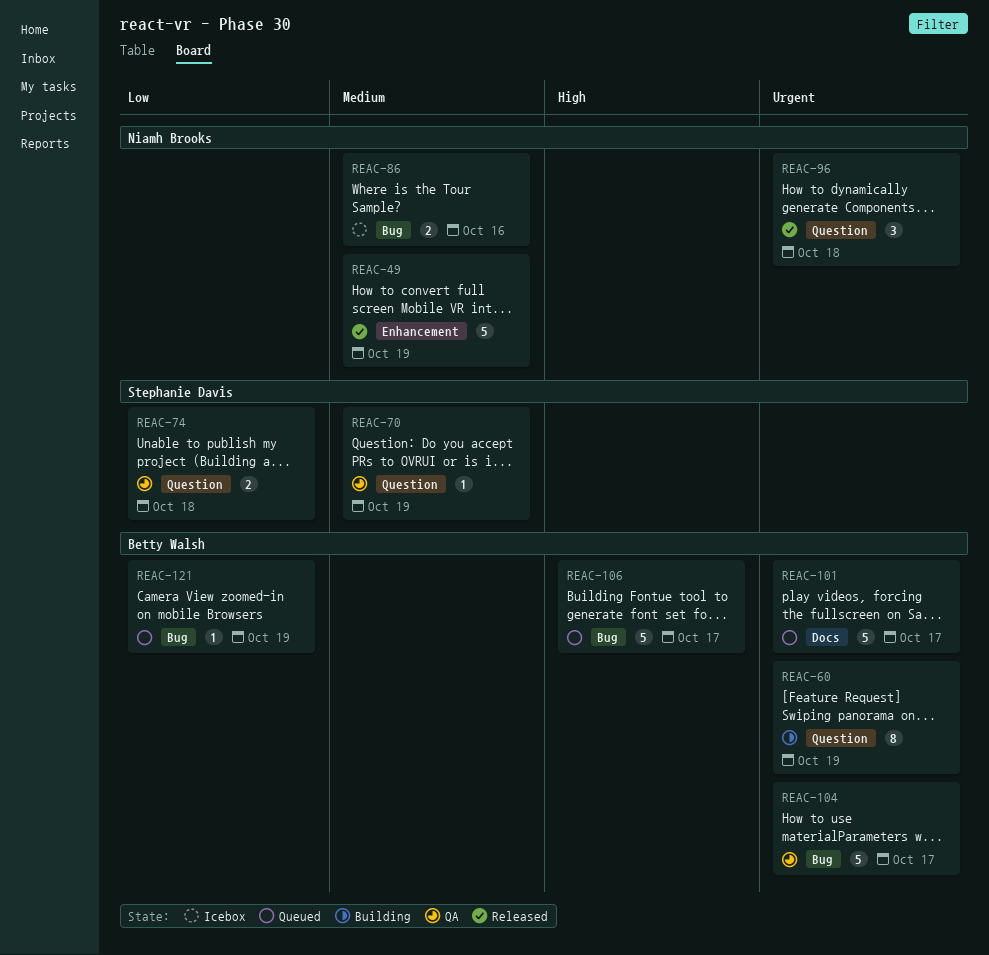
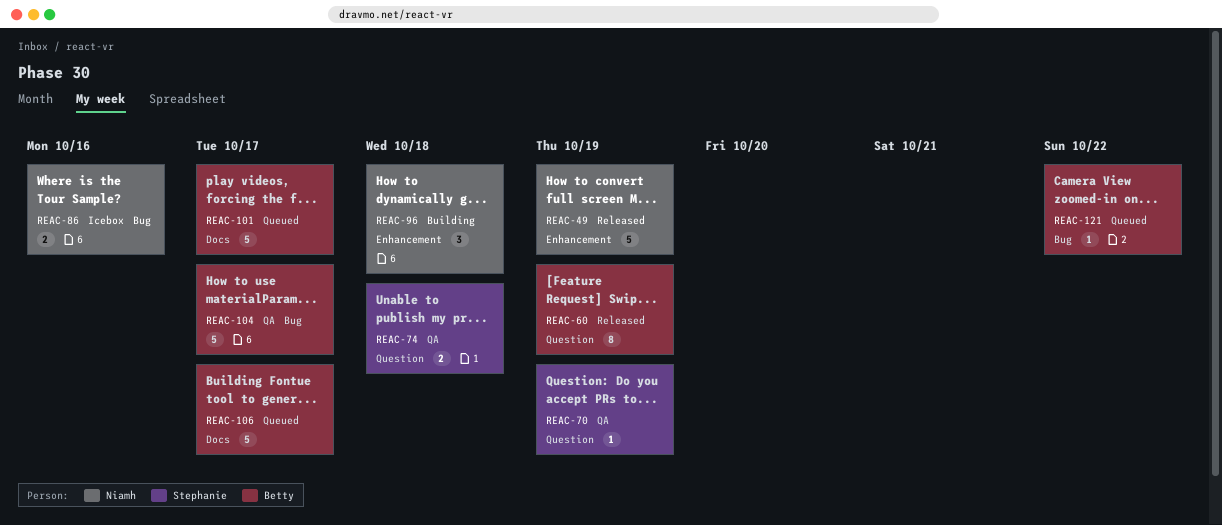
REAC-60, status: Building -> Released
REAC-96, status: Released -> Building
REAC-96, label: Question -> Enhancement
REAC-106, label: Bug -> Docs
REAC-121, due: Oct 19 -> Oct 22

